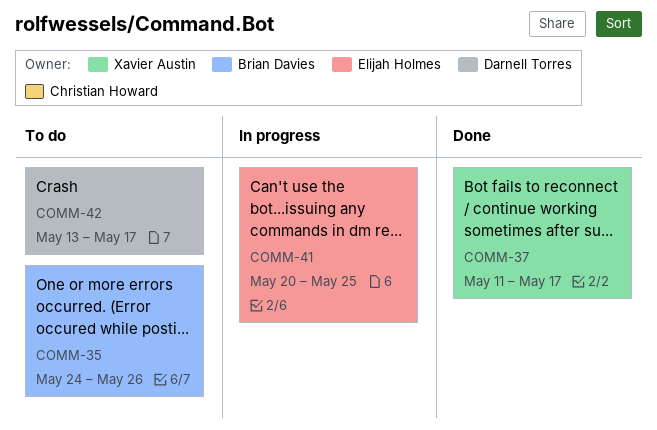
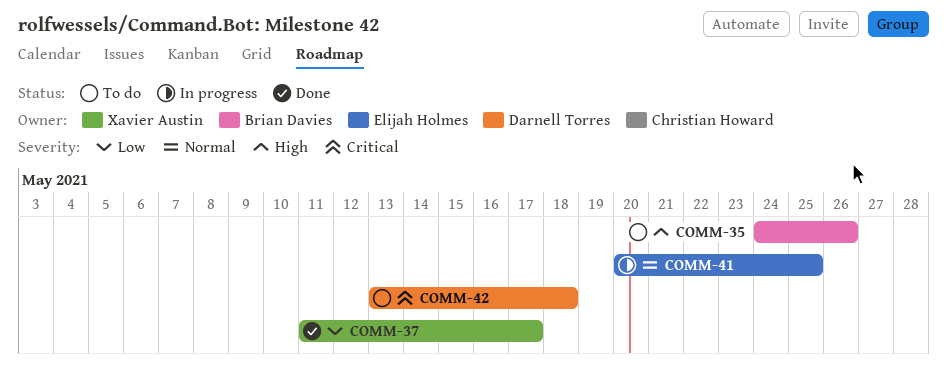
COMM-42, due: May 17 -> May 18

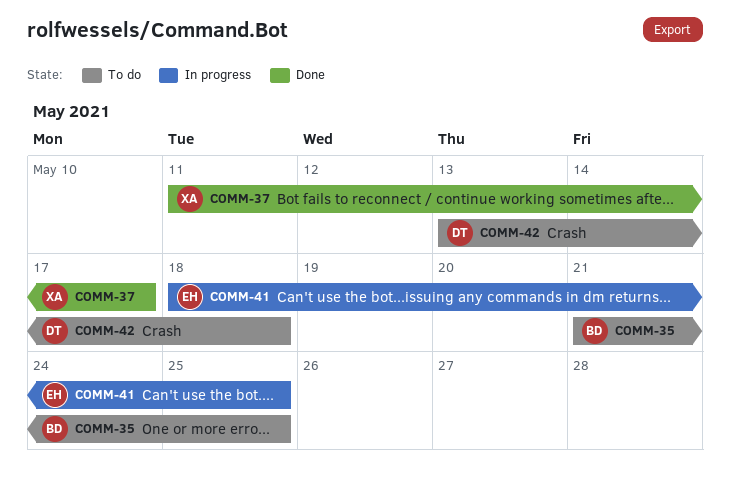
COMM-35, start: May 24 -> May 21
COMM-35, due: May 26 -> May 25
COMM-41, start: May 20 -> May 18

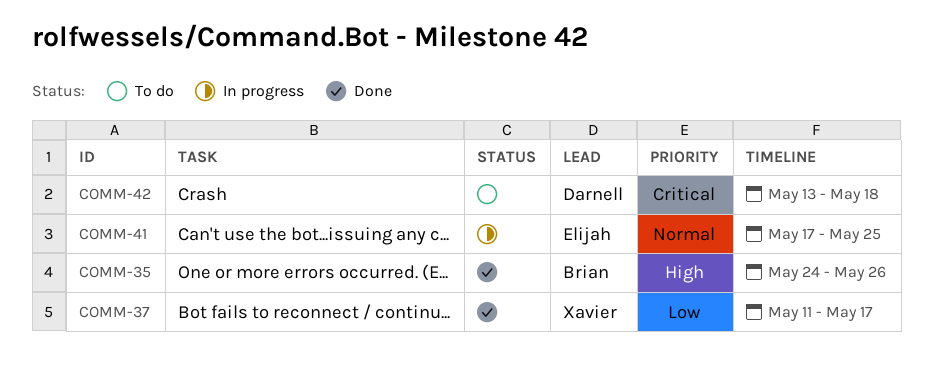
COMM-35, status: To do -> Done
COMM-35, start: May 21 -> May 24
COMM-35, due: May 25 -> May 26
COMM-41, start: May 18 -> May 17

